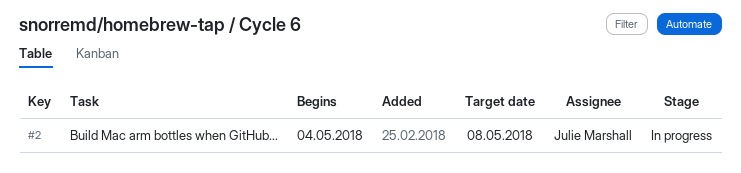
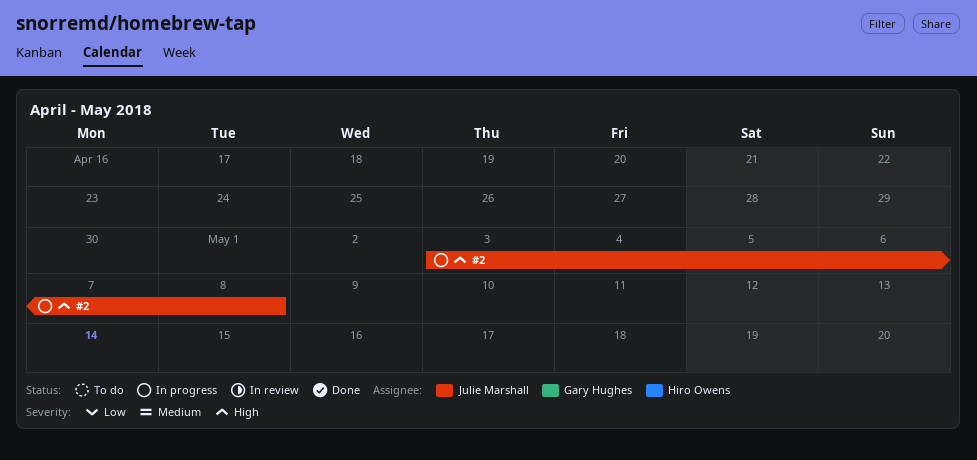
#2, start: May 4 -> May 3

